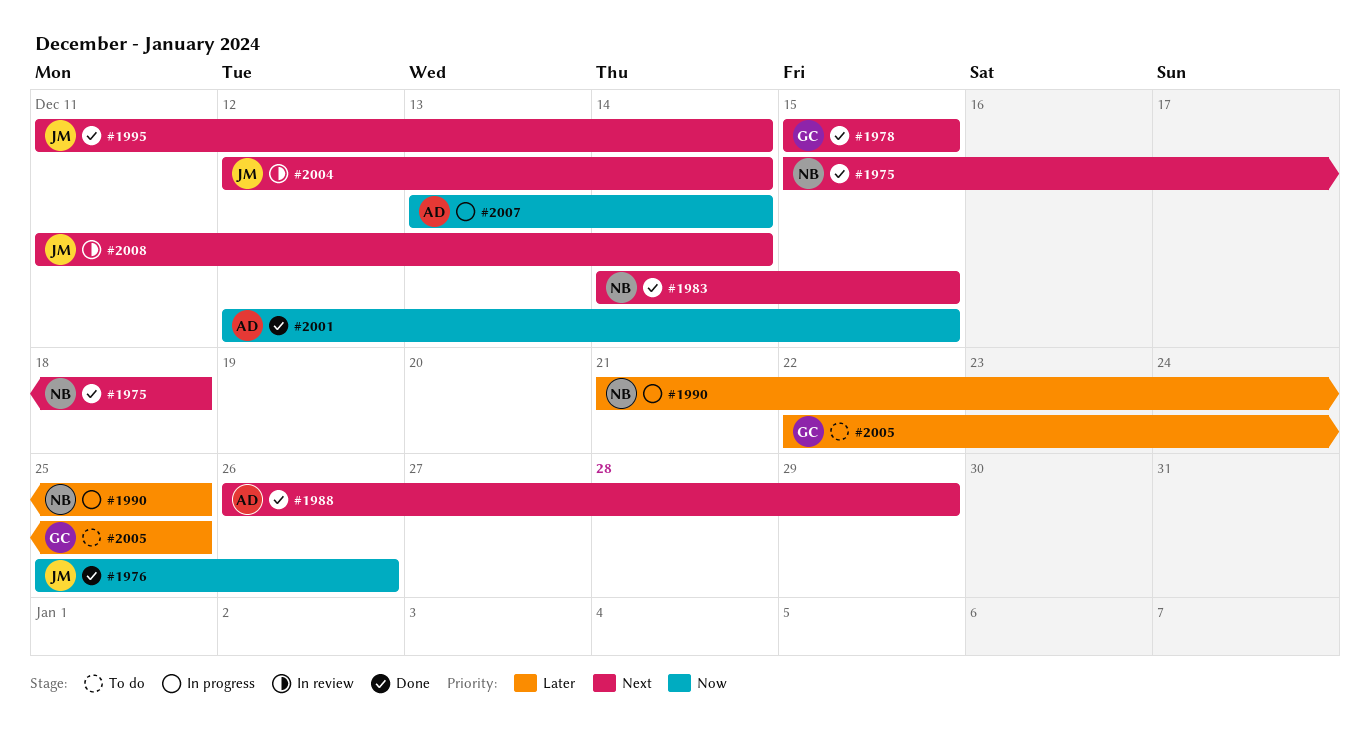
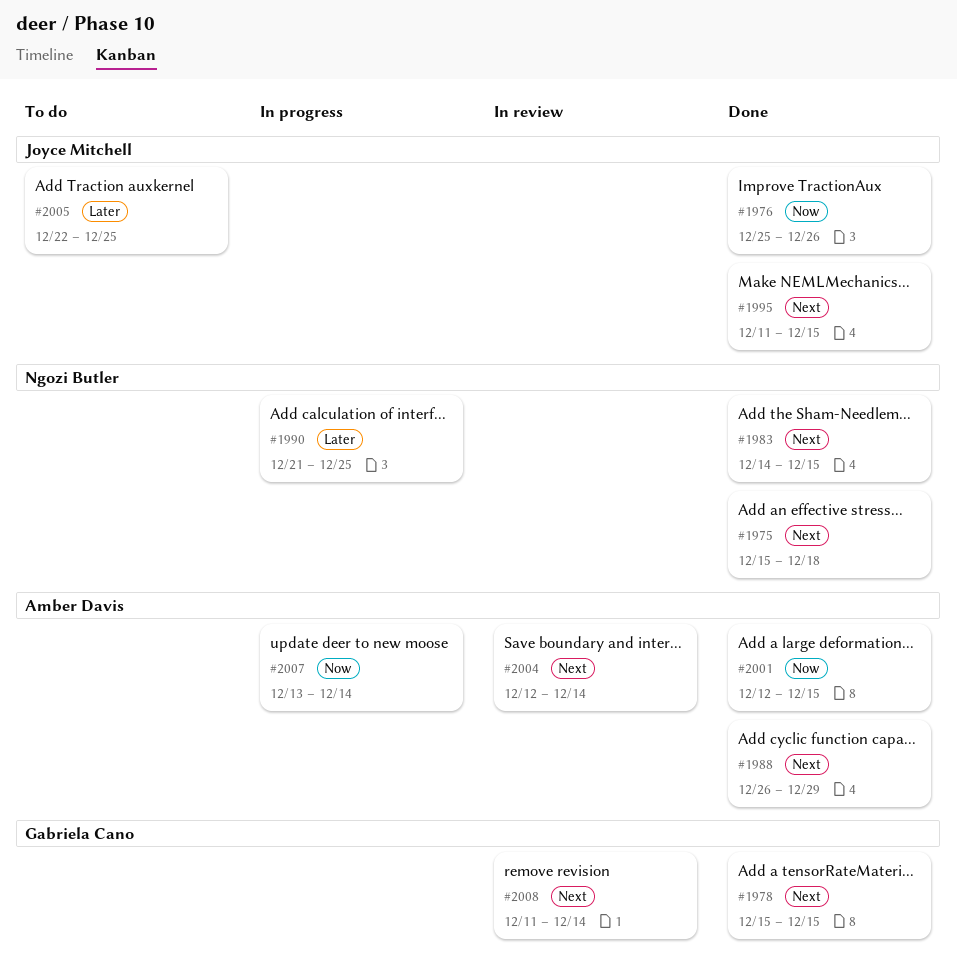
#1995, due: Dec 14 -> Dec 15
#2004, owner: Joyce Mitchell -> Amber Davis
#2005, owner: Gabriela Cano -> Joyce Mitchell
#2008, owner: Joyce Mitchell -> Gabriela Cano

